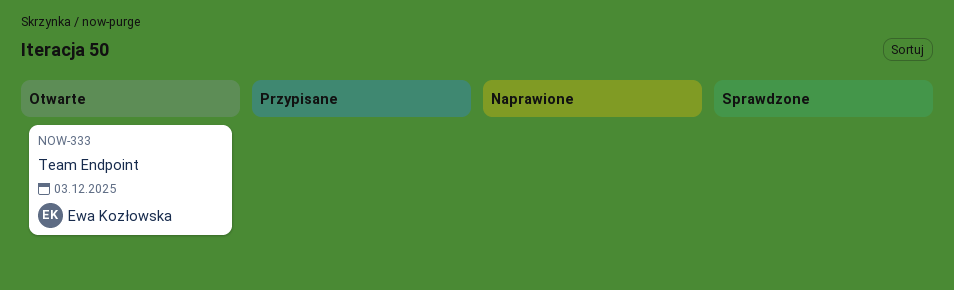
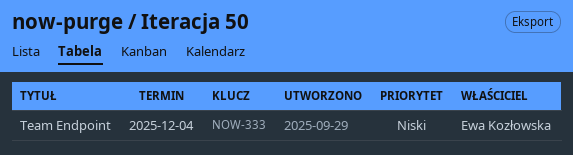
NOW-333, due: Dec 3 -> Dec 4

